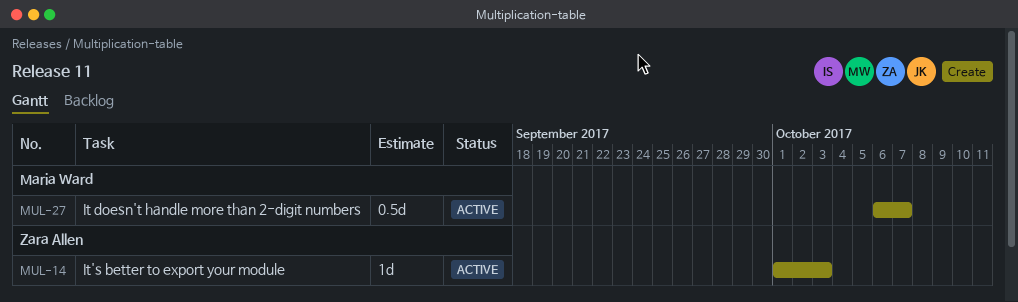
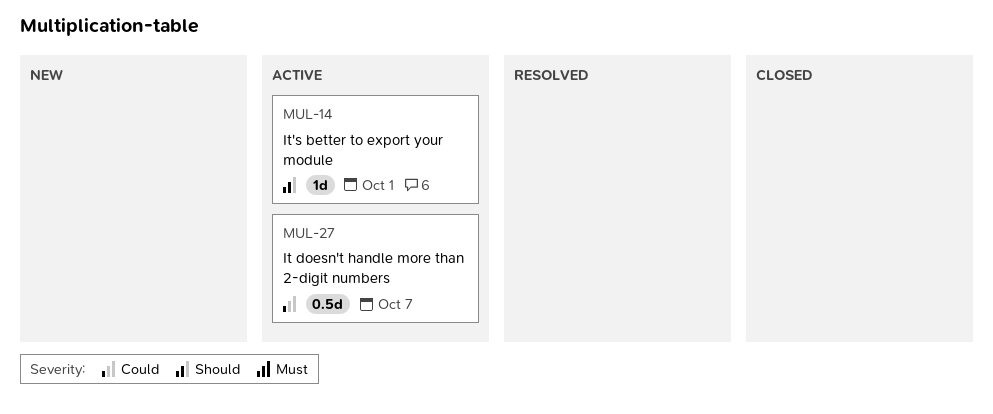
MUL-14, due: Oct 3 -> Oct 1

